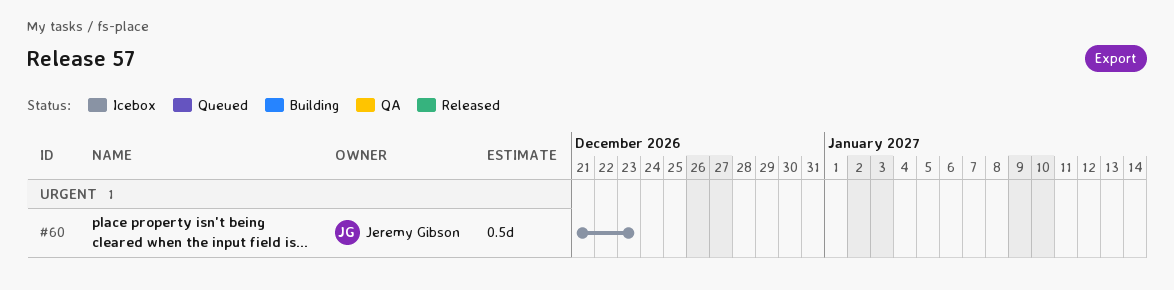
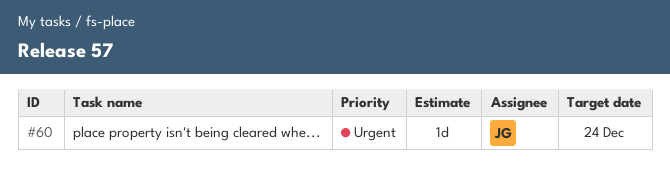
#60, estimate: 0.5d -> 1d
#60, due: Dec 23 -> Dec 24

